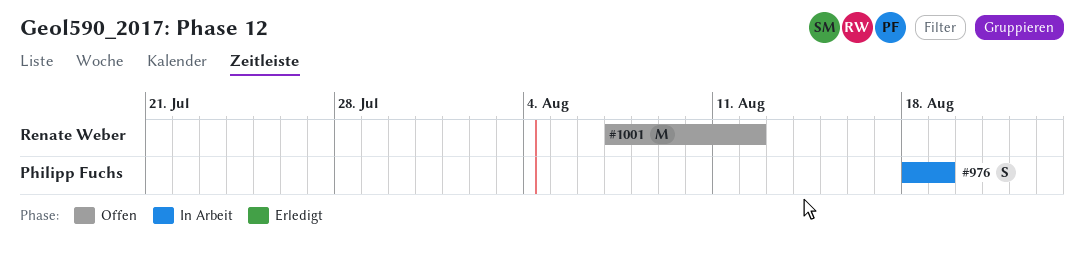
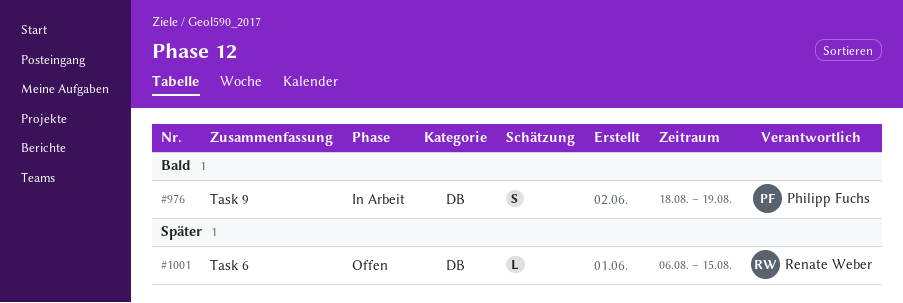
#1001, estimate: M -> L
#1001, start: Aug 7 -> Aug 6
#1001, due: Aug 12 -> Aug 15

